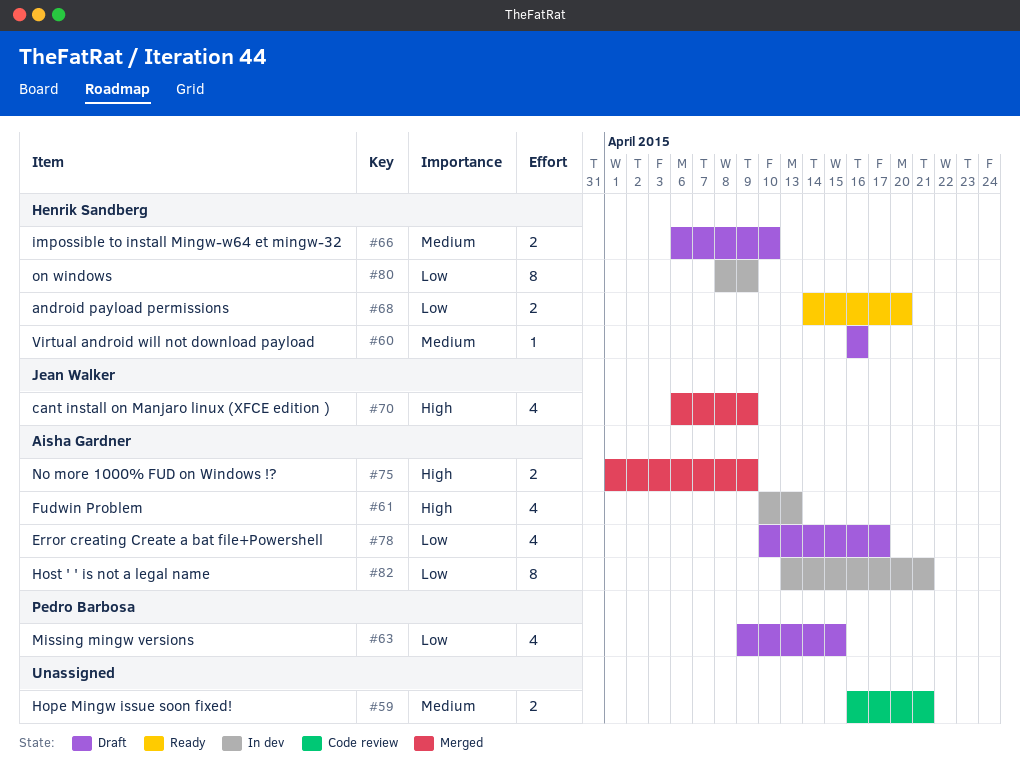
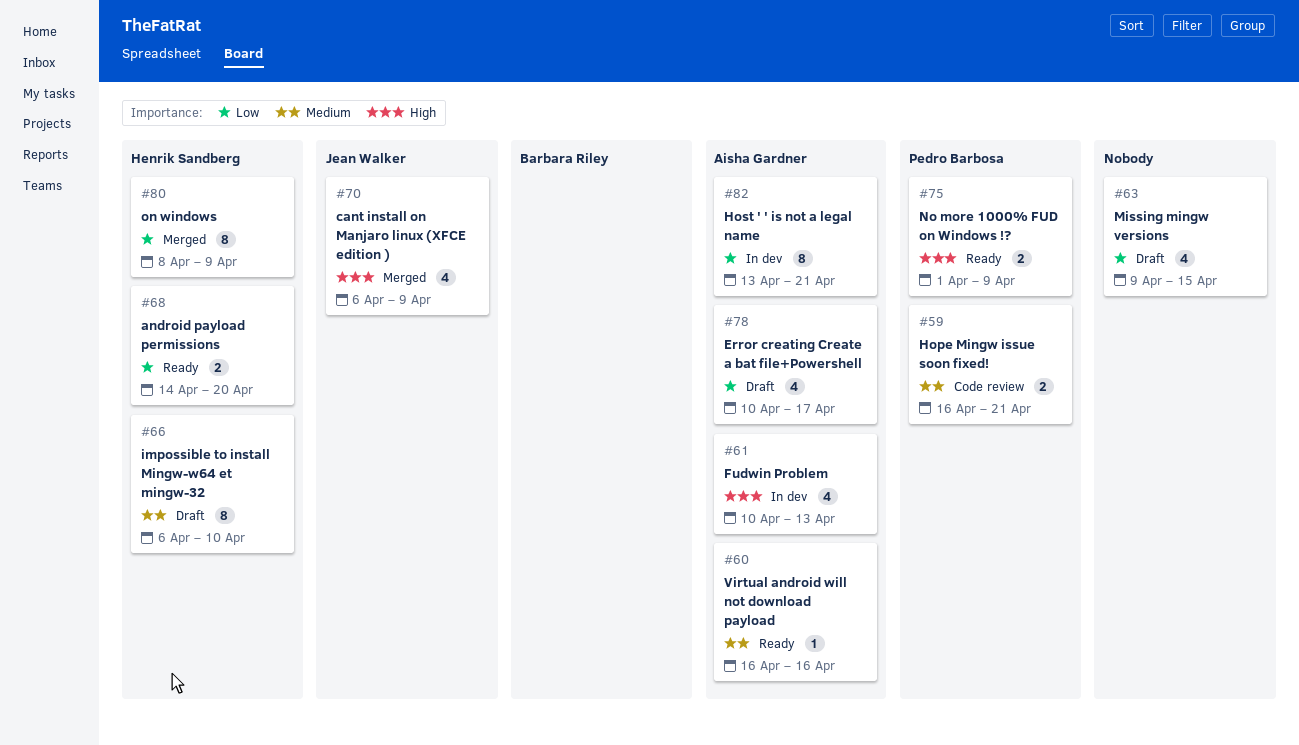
#59, owner: none -> Pedro Barbosa
#60, status: Draft -> Ready
#60, owner: Henrik Sandberg -> Aisha Gardner
#63, owner: Pedro Barbosa -> none
#66, estimate: 2 -> 8
#75, status: Merged -> Ready
#75, owner: Aisha Gardner -> Pedro Barbosa
#80, status: In dev -> Merged

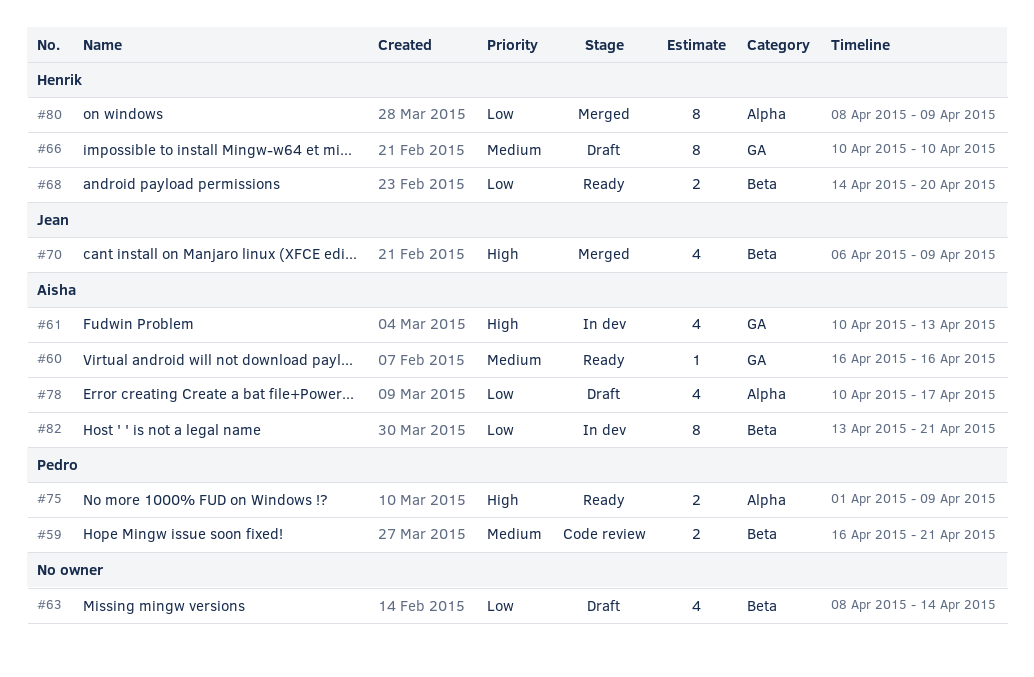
#63, start: Apr 9 -> Apr 8
#63, due: Apr 15 -> Apr 14
#66, start: Apr 6 -> Apr 10

